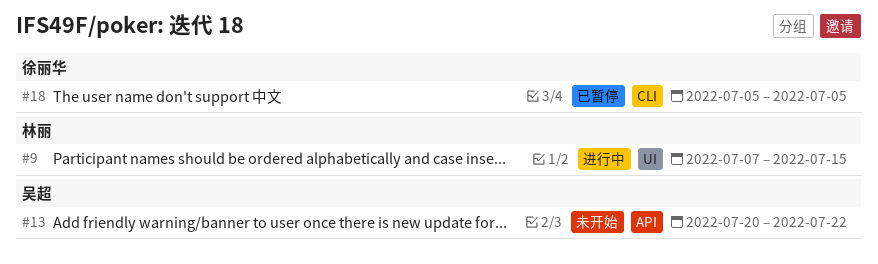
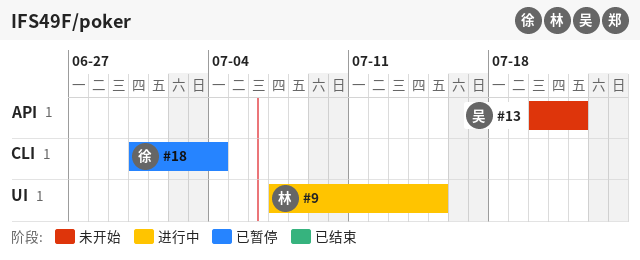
#18, start: Jul 5 -> Jun 30
#18, due: Jul 5 -> Jul 4

